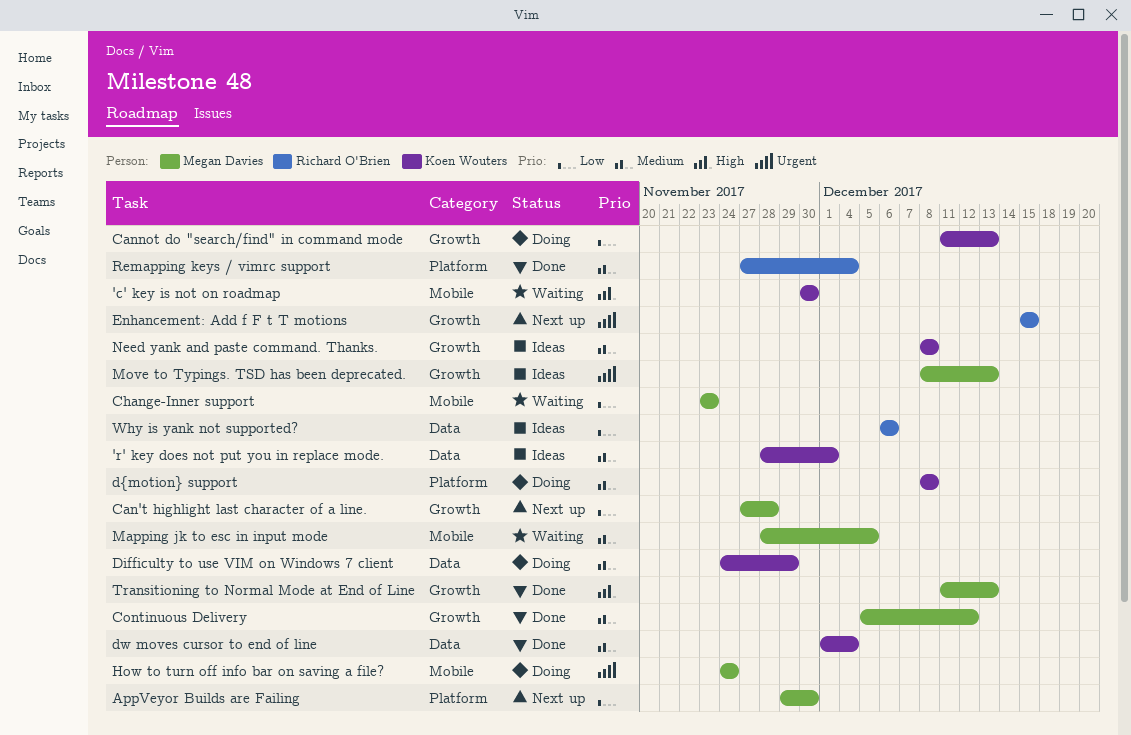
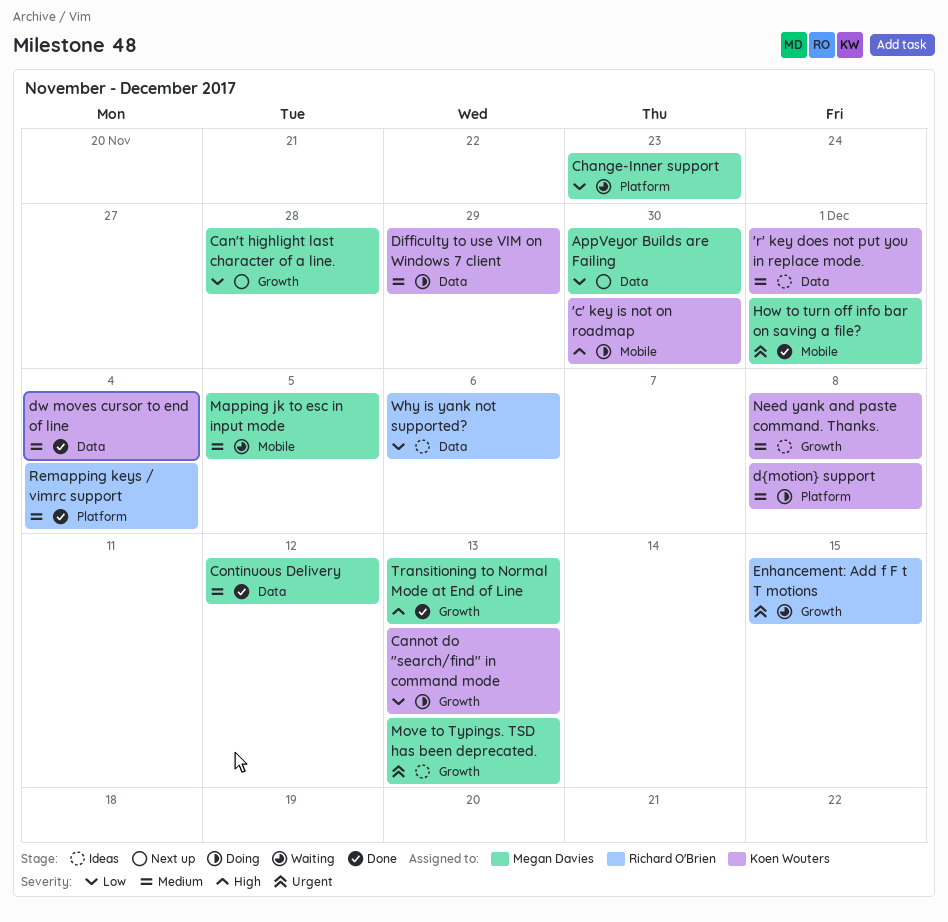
'c' key is not on roadmap, status: Waiting -> Doing
AppVeyor Builds are Failing, label: Platform -> Data
Change-Inner support, label: Mobile -> Platform
Continuous Delivery, label: Growth -> Data
Enhancement: Add f F t T motions, status: Next up -> Waiting
How to turn off info bar on saving a file?, status: Doing -> Done
How to turn off info bar on saving a file?, due: Nov 24 -> Dec 1

